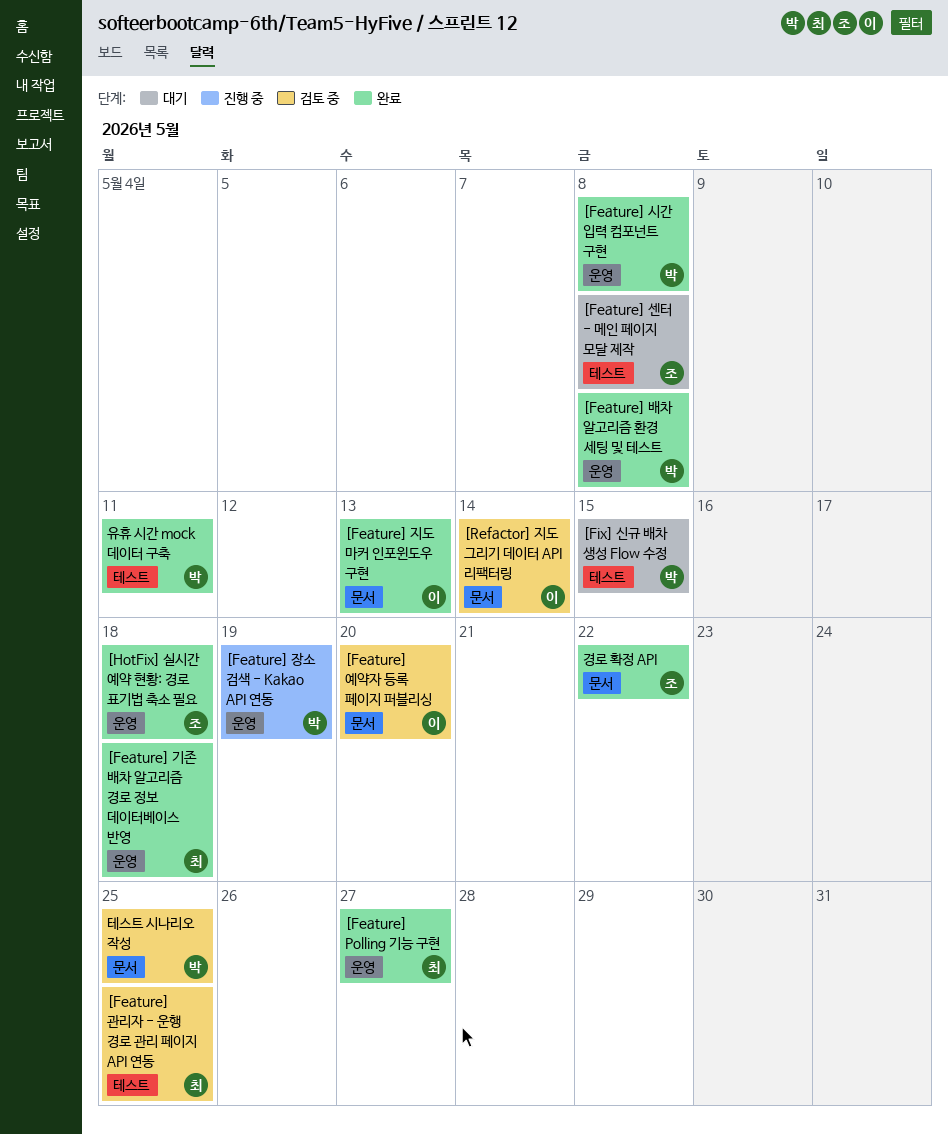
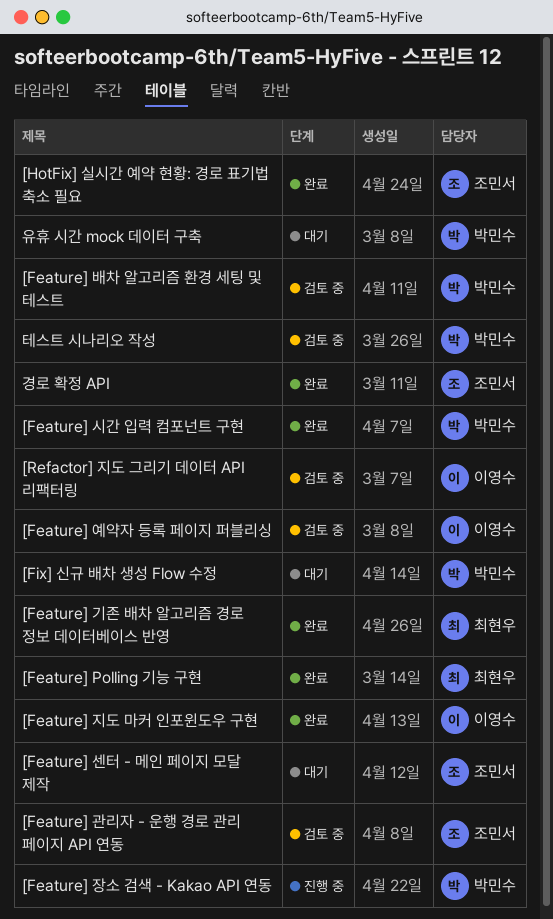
[Feature] 관리자 - 운행 경로 관리 페이지 API 연동, owner: 최현우 -> 조민서
[Feature] 배차 알고리즘 환경 세팅 및 테스트, status: 완료 -> 검토 중
유휴 시간 mock 데이터 구축, status: 완료 -> 대기

